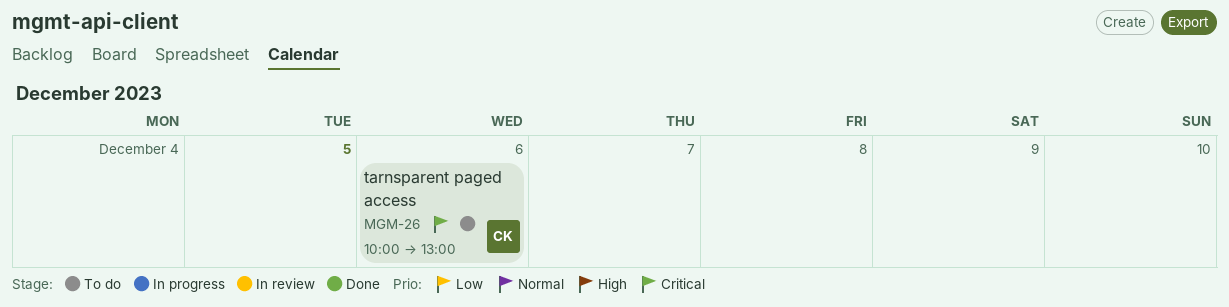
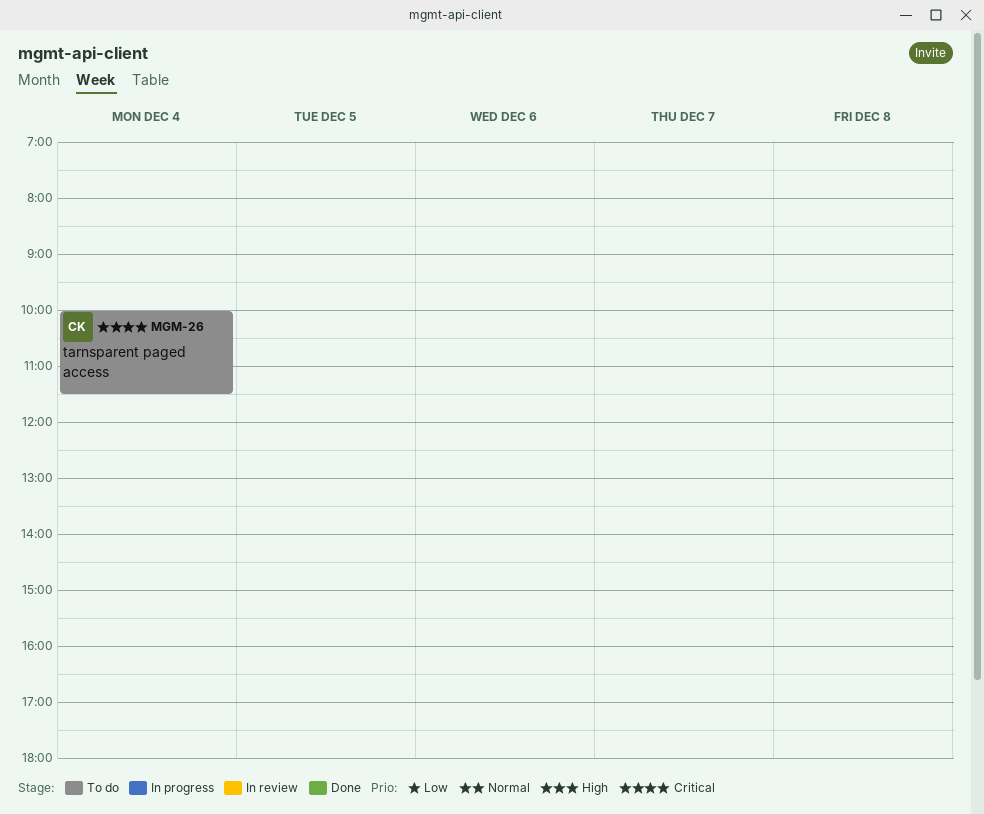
MGM-26, day: Dec 6 -> Dec 4
MGM-26, ends: 13:00 -> 11:30

